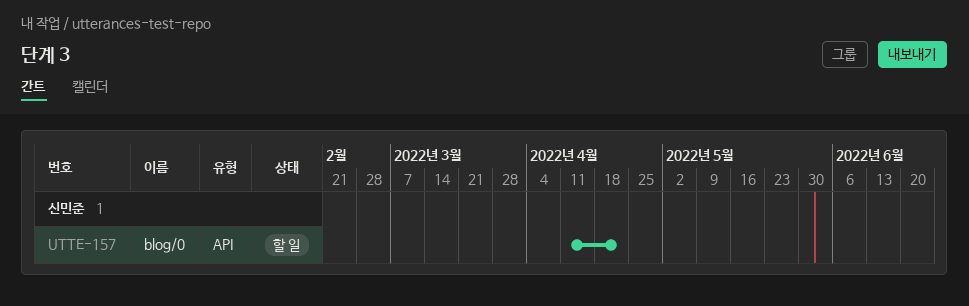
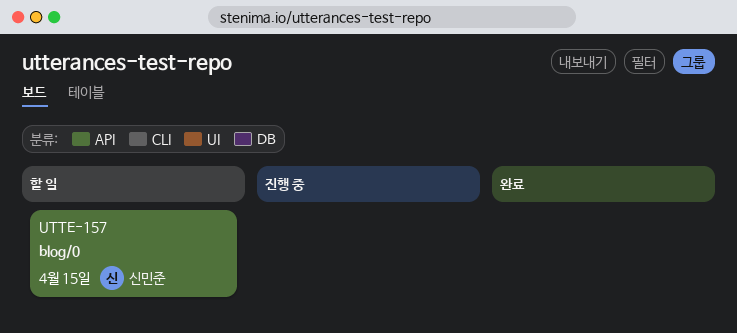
UTTE-157, due: Apr 22 -> Apr 15

